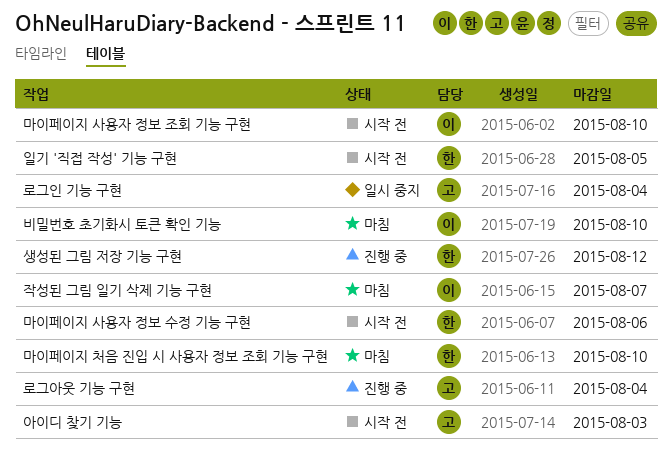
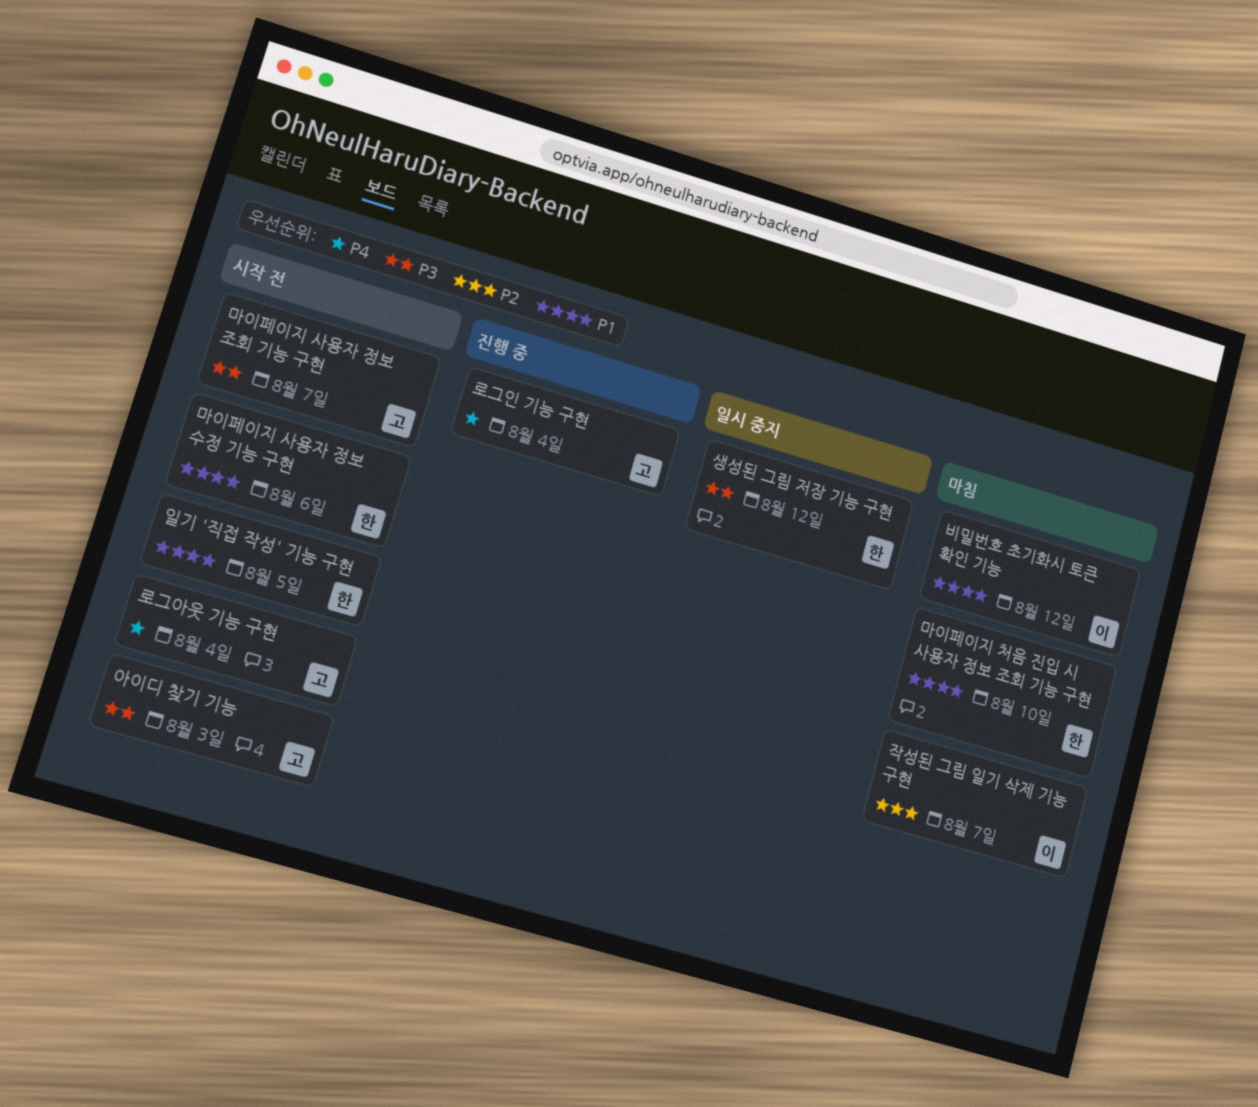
로그아웃 기능 구현, status: 진행 중 -> 시작 전
로그인 기능 구현, status: 일시 중지 -> 진행 중
마이페이지 사용자 정보 조회 기능 구현, owner: 이 -> 고
마이페이지 사용자 정보 조회 기능 구현, due: Aug 10 -> Aug 7
비밀번호 초기화시 토큰 확인 기능, due: Aug 10 -> Aug 12
생성된 그림 저장 기능 구현, status: 진행 중 -> 일시 중지

